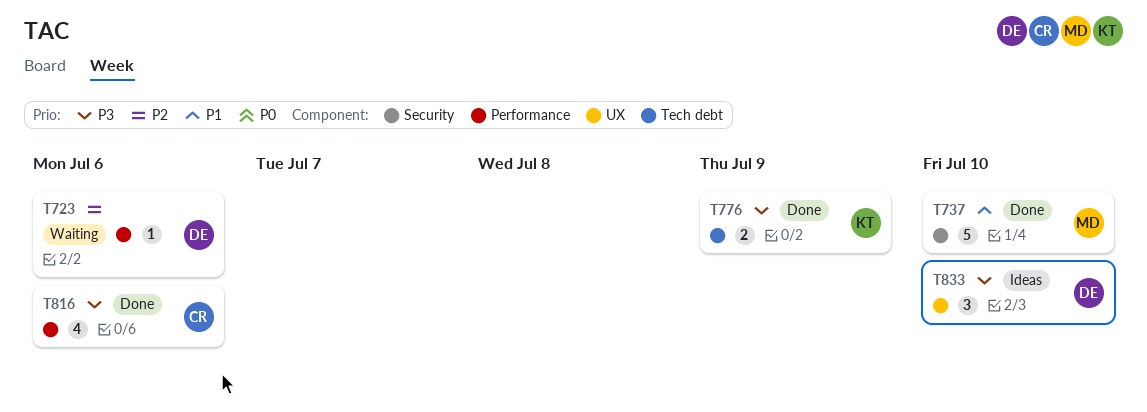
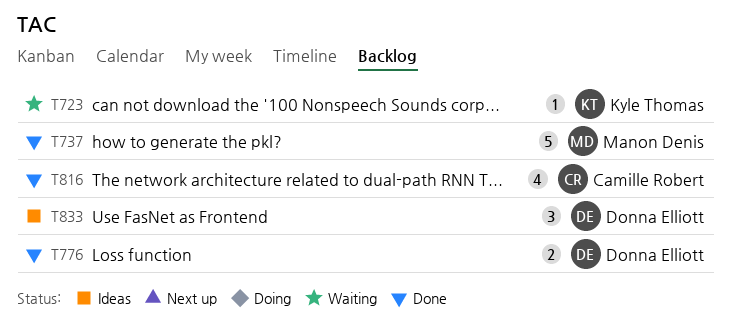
T723, owner: Donna Elliott -> Kyle Thomas
T776, owner: Kyle Thomas -> Donna Elliott

